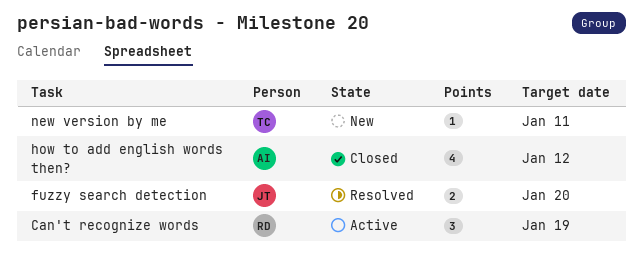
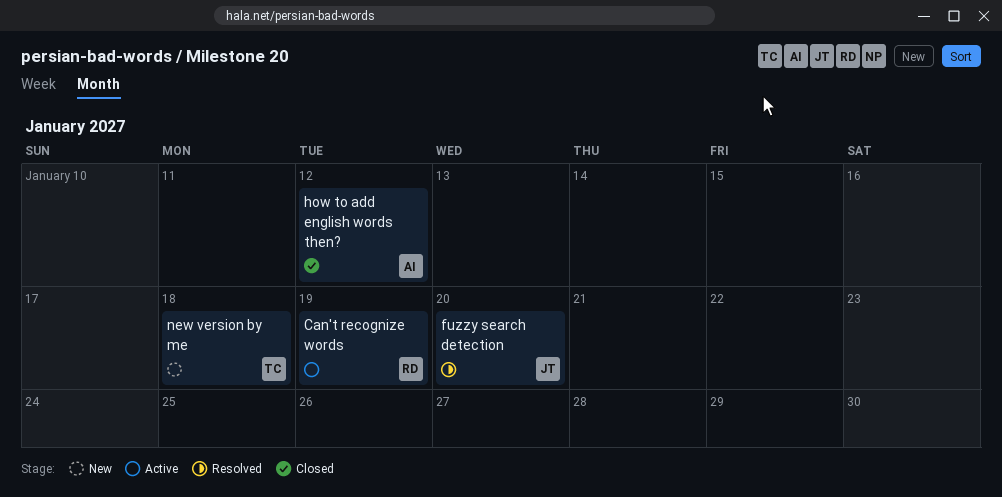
new version by me, due: Jan 11 -> Jan 18

